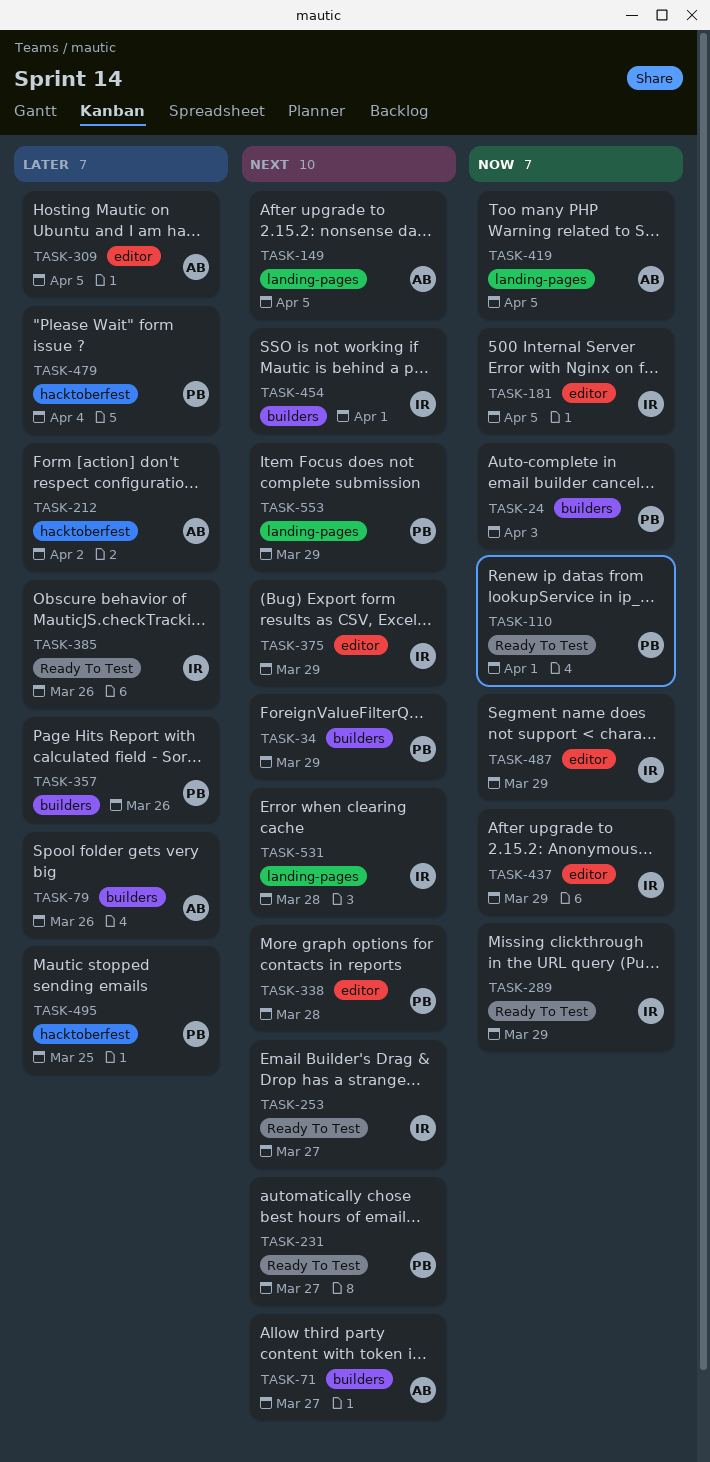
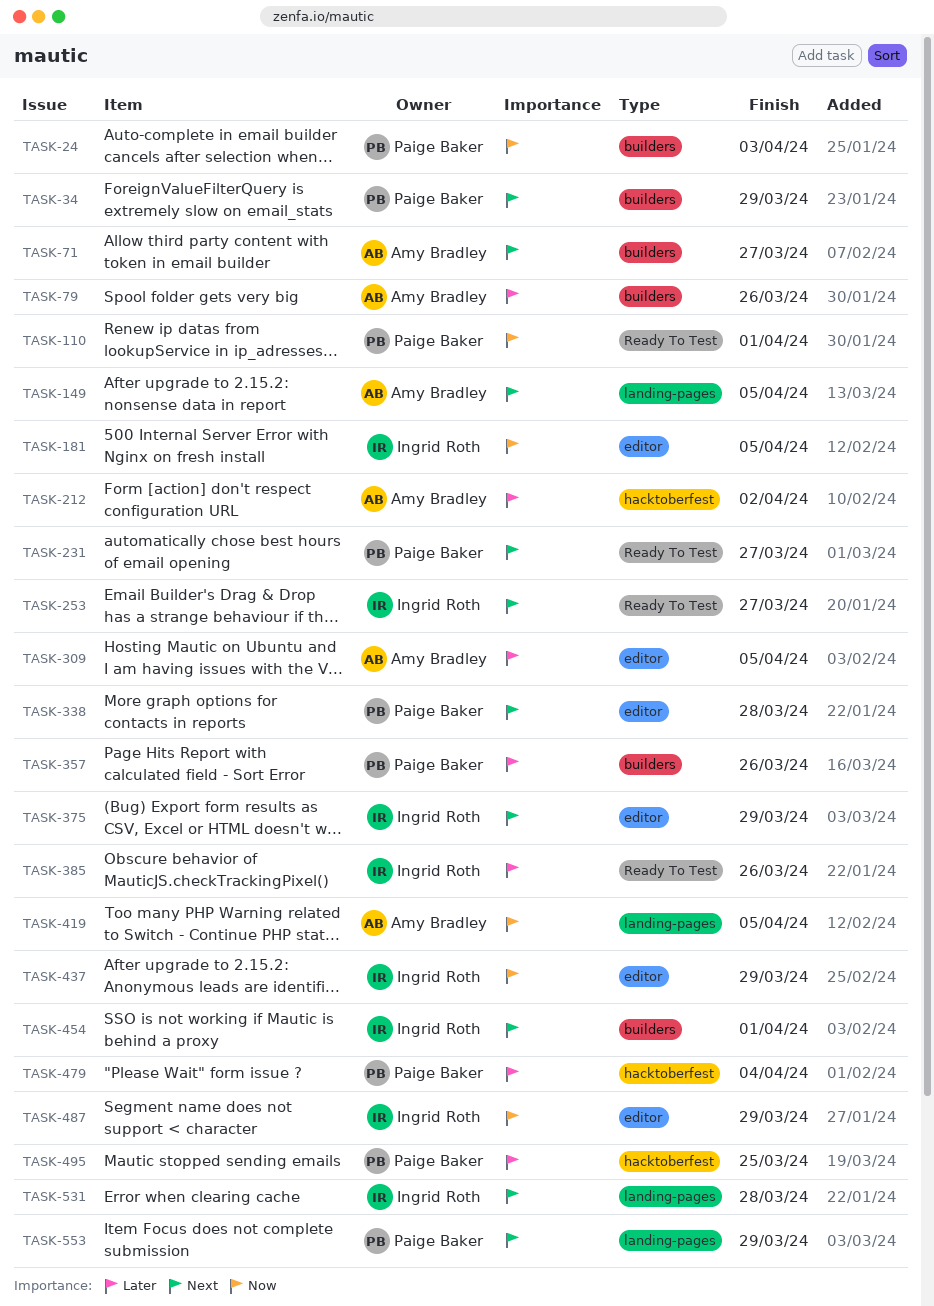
TASK-289: present -> none

